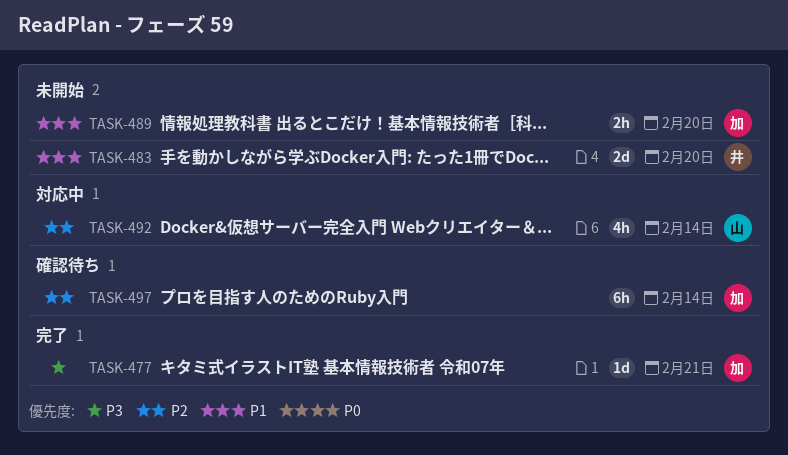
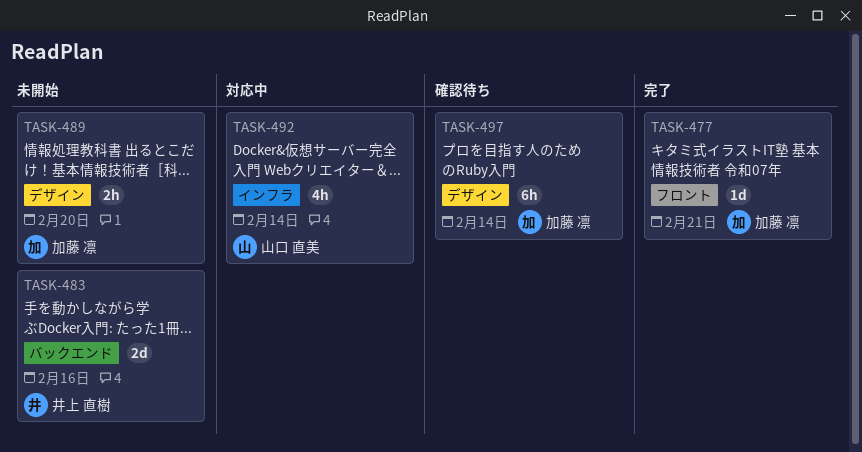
TASK-483, due: Feb 20 -> Feb 16

